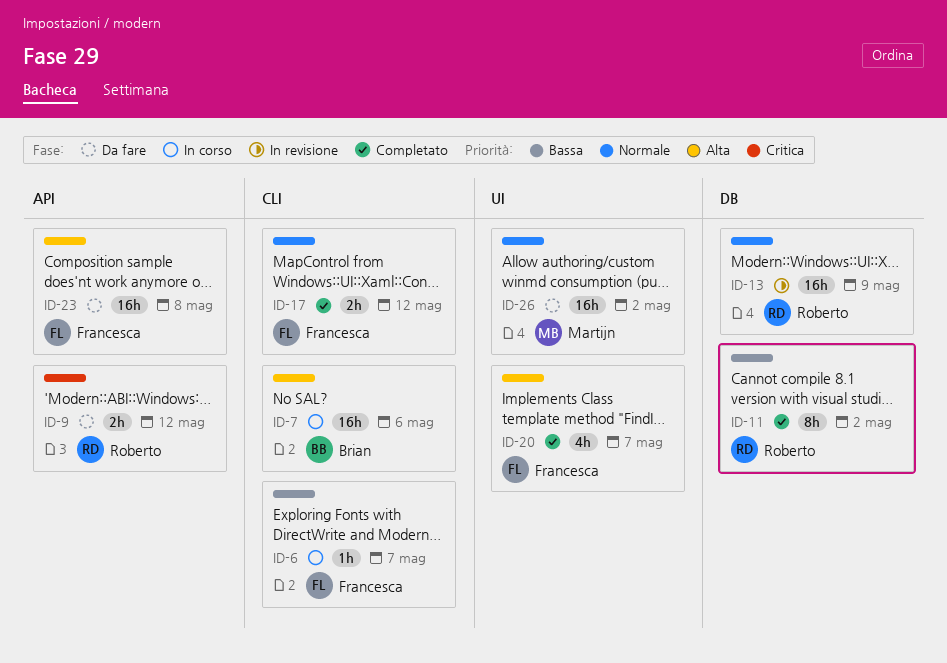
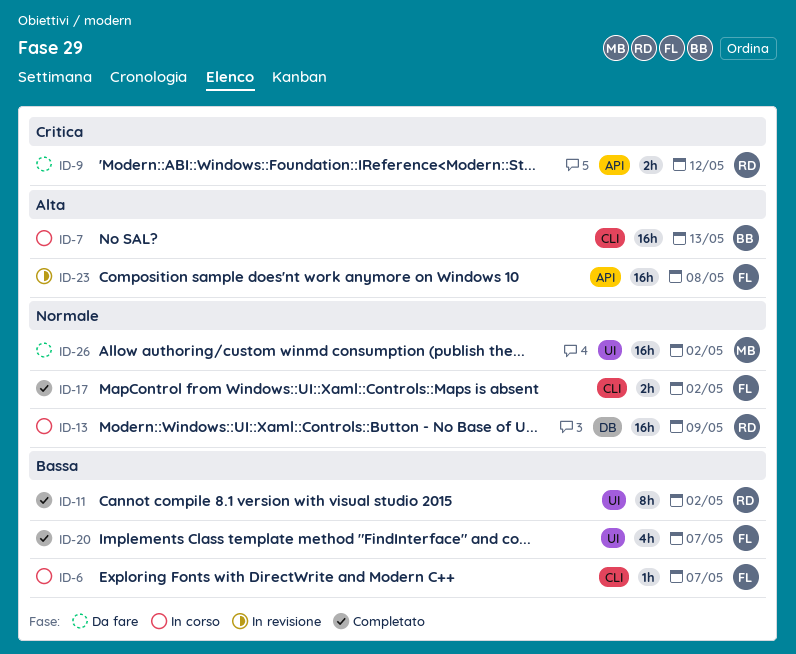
ID-7, due: May 6 -> May 13
ID-11, label: DB -> UI
ID-13, status: In revisione -> In corso
ID-17, due: May 12 -> May 2
ID-20, priority: Alta -> Bassa
ID-23, status: Da fare -> In revisione

